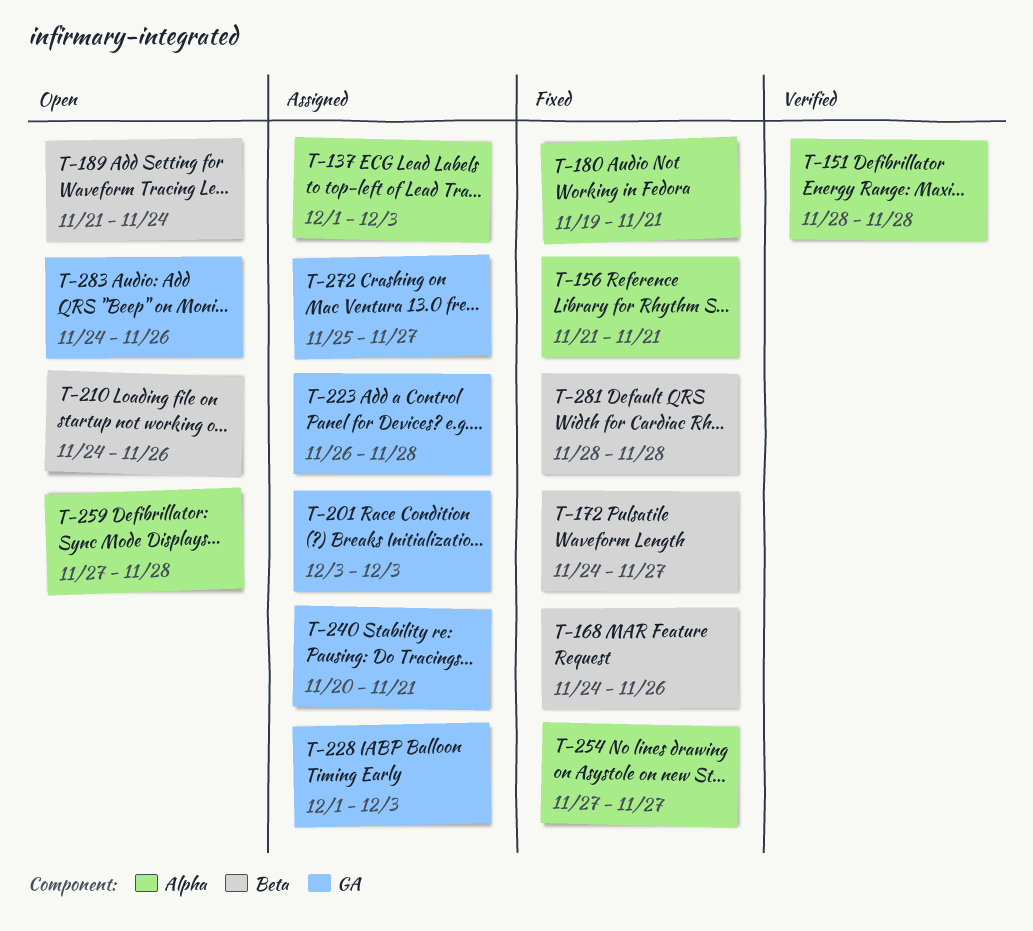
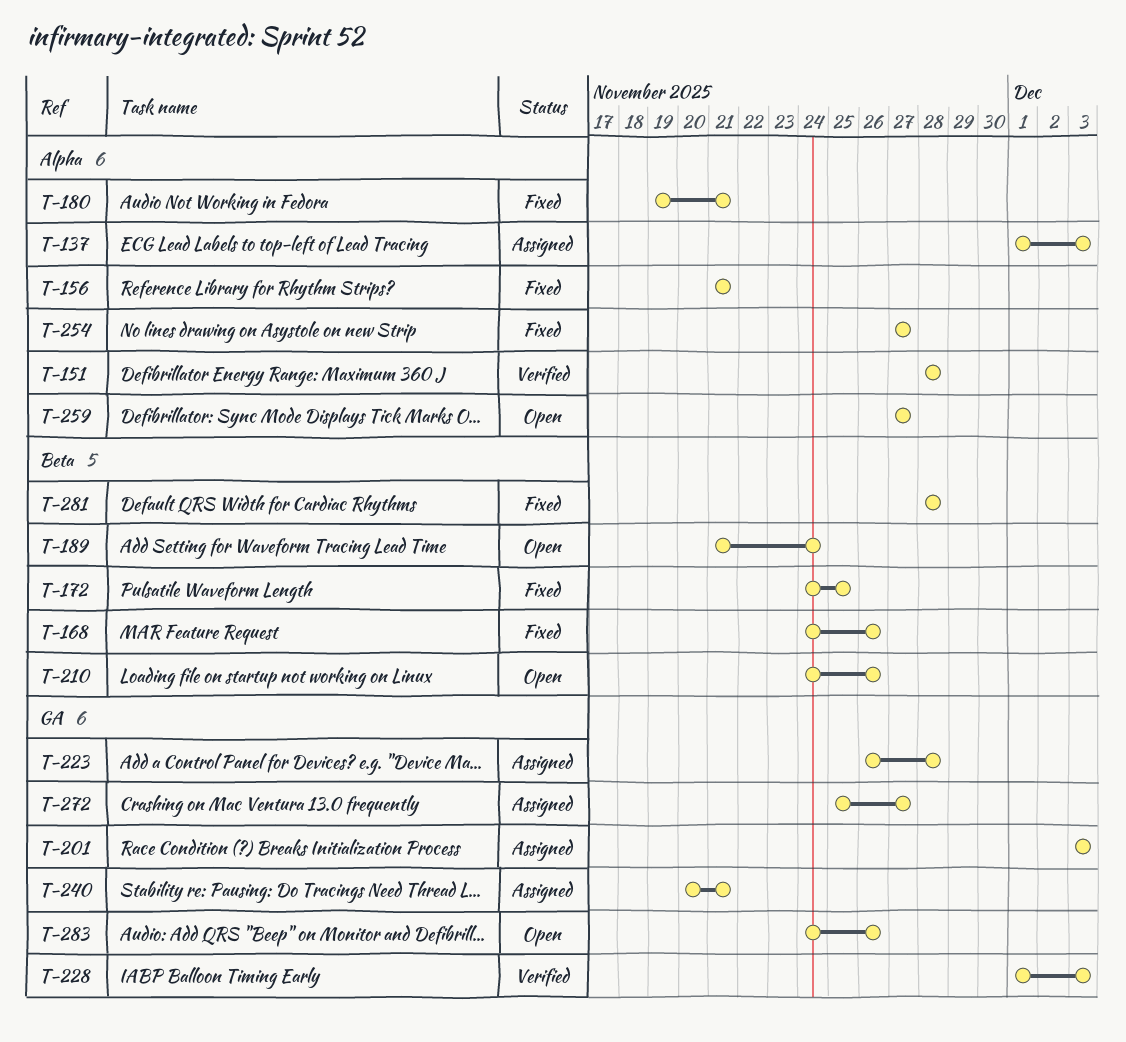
T-172, due: Nov 27 -> Nov 25
T-228, status: Assigned -> Verified
T-259, due: Nov 28 -> Nov 27

